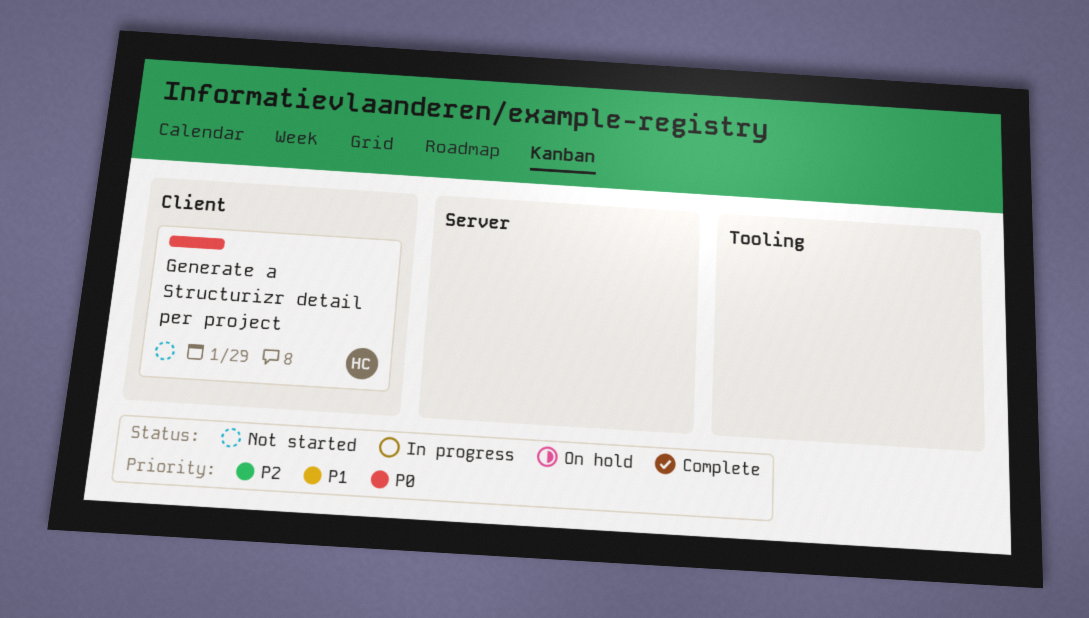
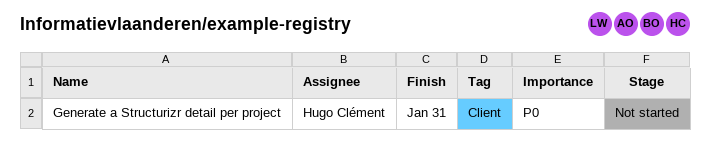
Generate a Structurizr detail per project, due: Jan 29 -> Jan 31

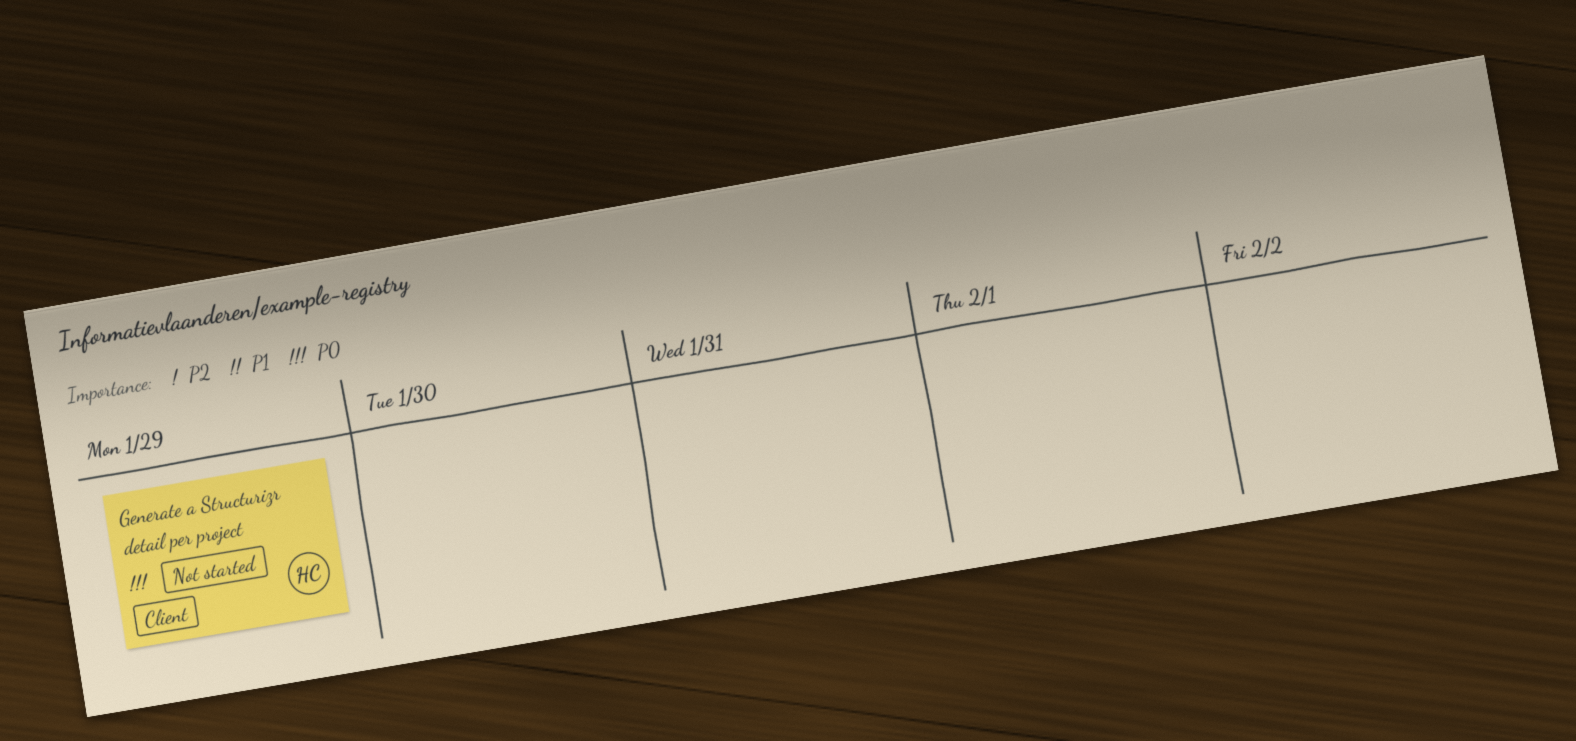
Generate a Structurizr detail per project, due: Jan 31 -> Jan 29

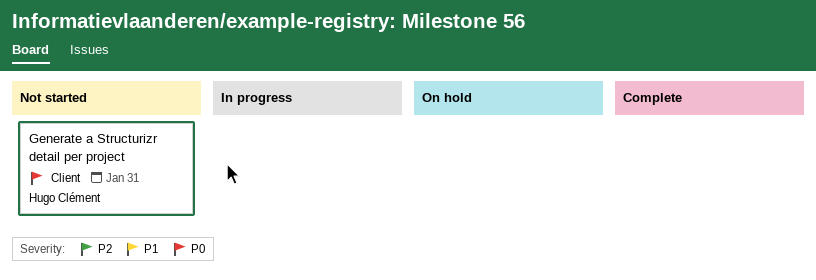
Generate a Structurizr detail per project, due: Jan 29 -> Jan 31

